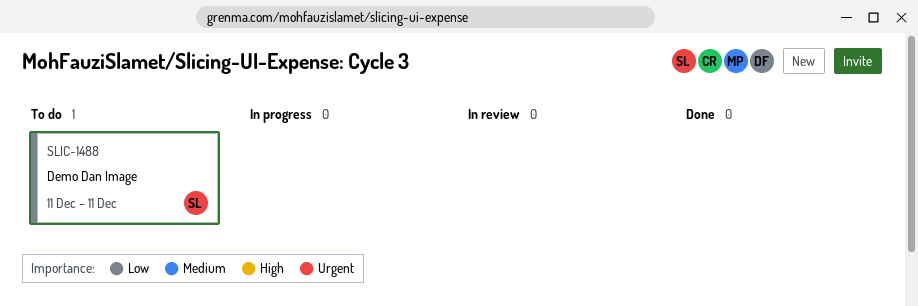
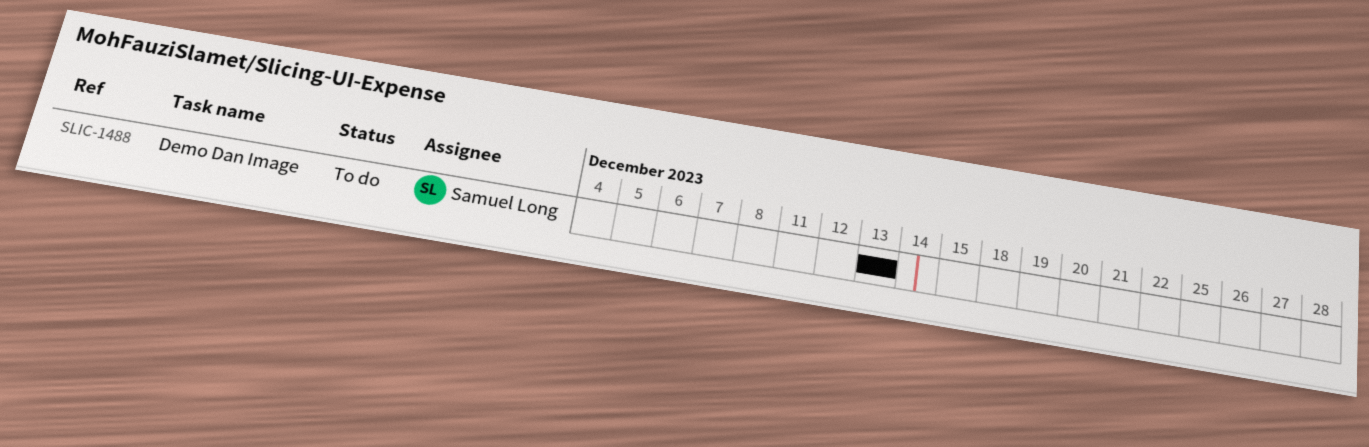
SLIC-1488, start: Dec 11 -> Dec 13
SLIC-1488, due: Dec 11 -> Dec 13

